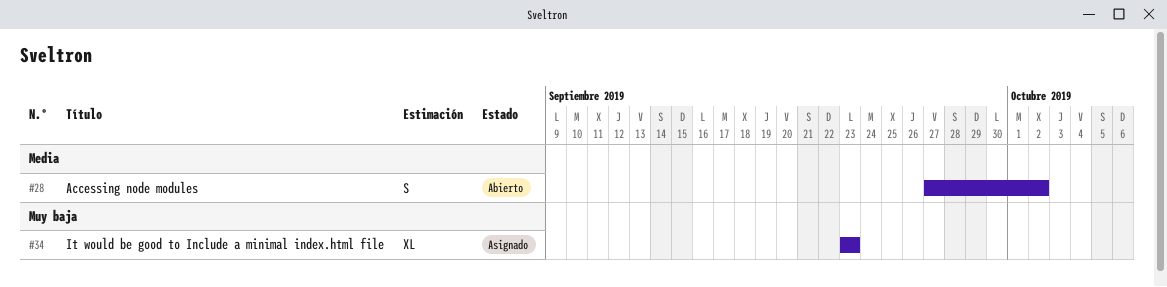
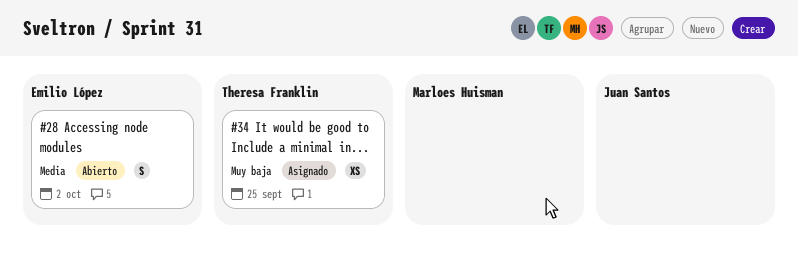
#34, estimate: XL -> XS
#34, due: Sep 23 -> Sep 25

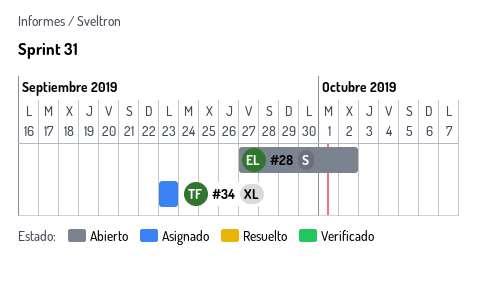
#34, estimate: XS -> XL
#34, due: Sep 25 -> Sep 23

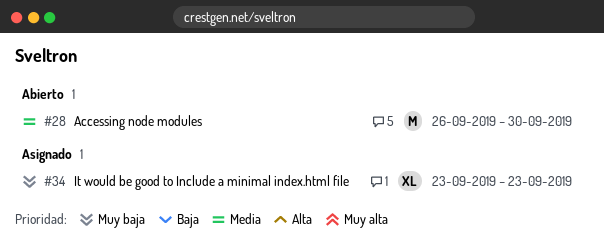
#28, estimate: S -> M
#28, start: Sep 27 -> Sep 26
#28, due: Oct 2 -> Sep 30

